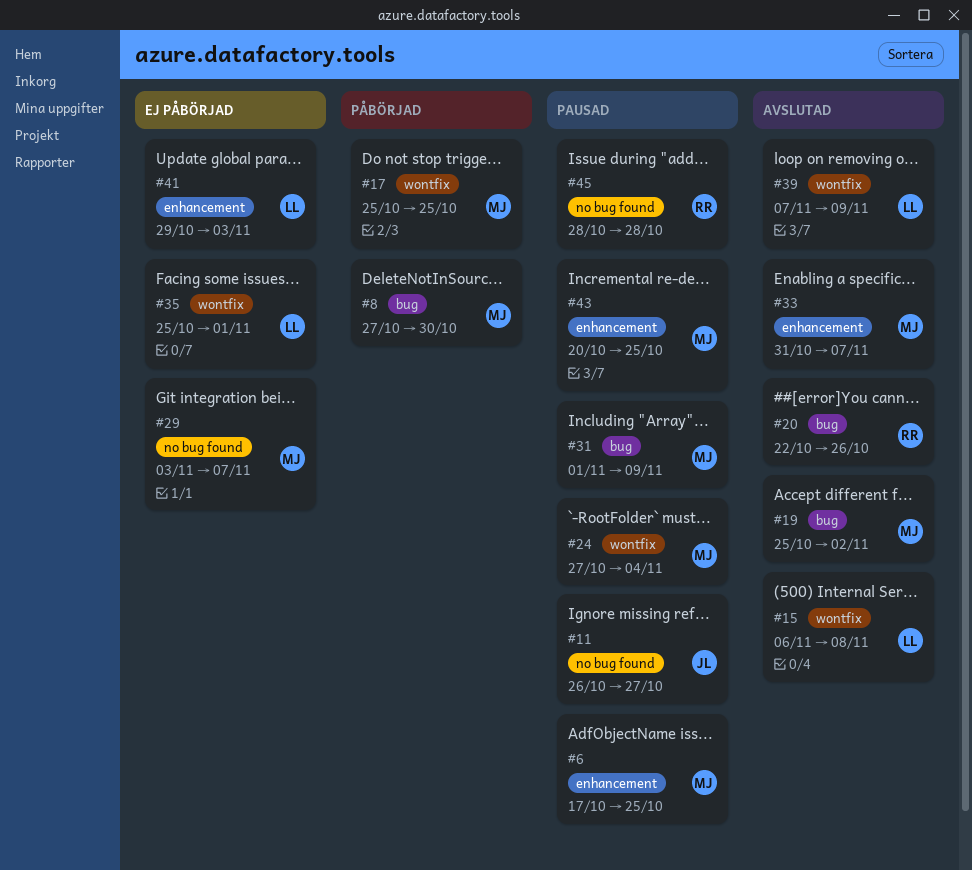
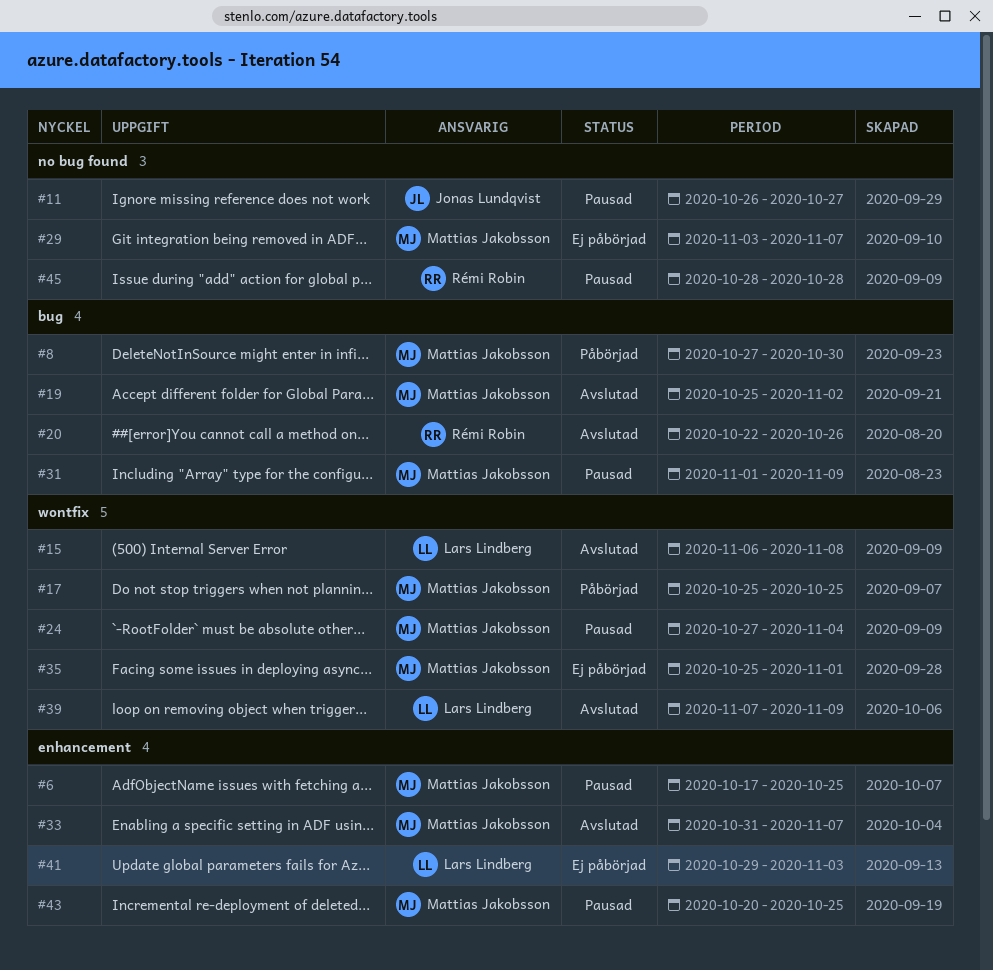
#35, owner: Lars Lindberg -> Mattias Jakobsson

